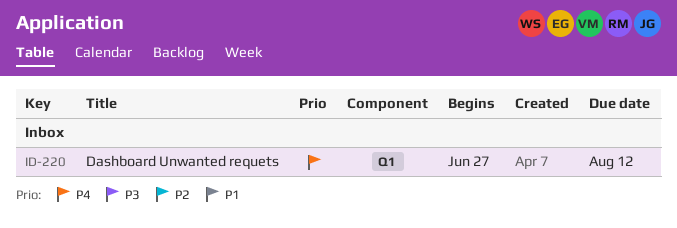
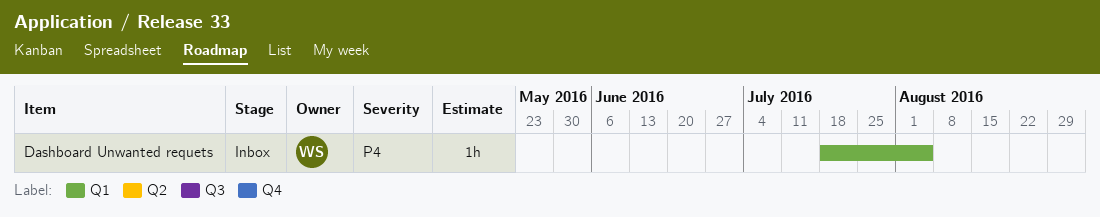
Dashboard Unwanted requets, start: Jun 27 -> Jul 18
Dashboard Unwanted requets, due: Aug 12 -> Aug 5

